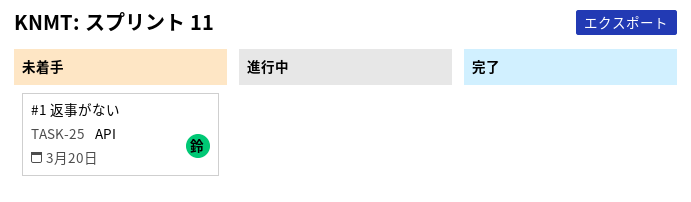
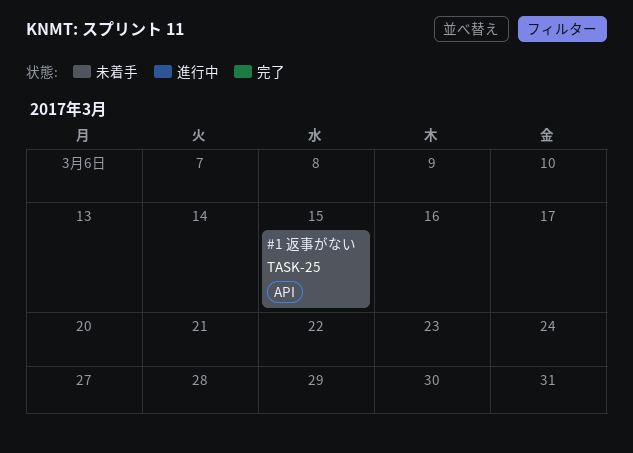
TASK-25, due: Mar 20 -> Mar 15

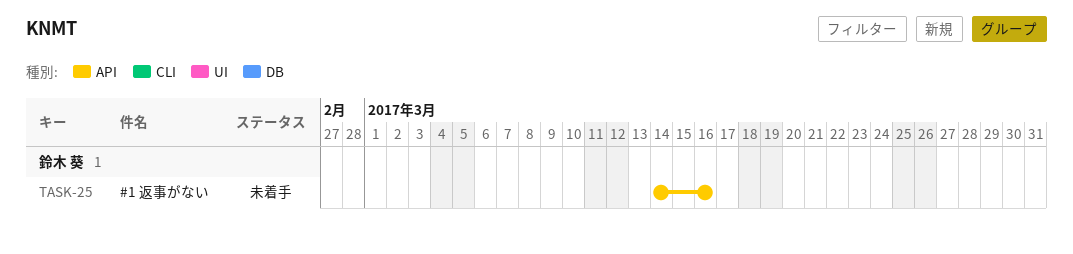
TASK-25, due: Mar 15 -> Mar 16

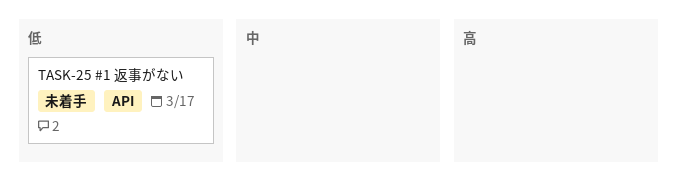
TASK-25, due: Mar 16 -> Mar 17

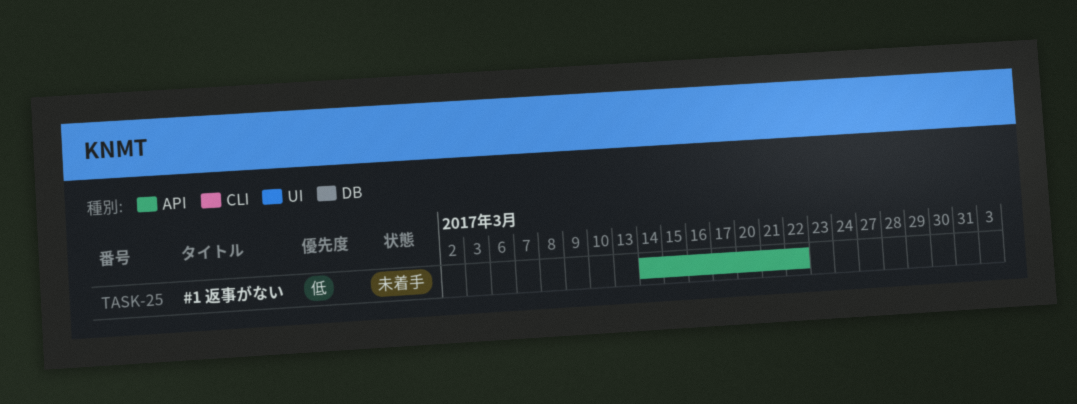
TASK-25, due: Mar 17 -> Mar 22

